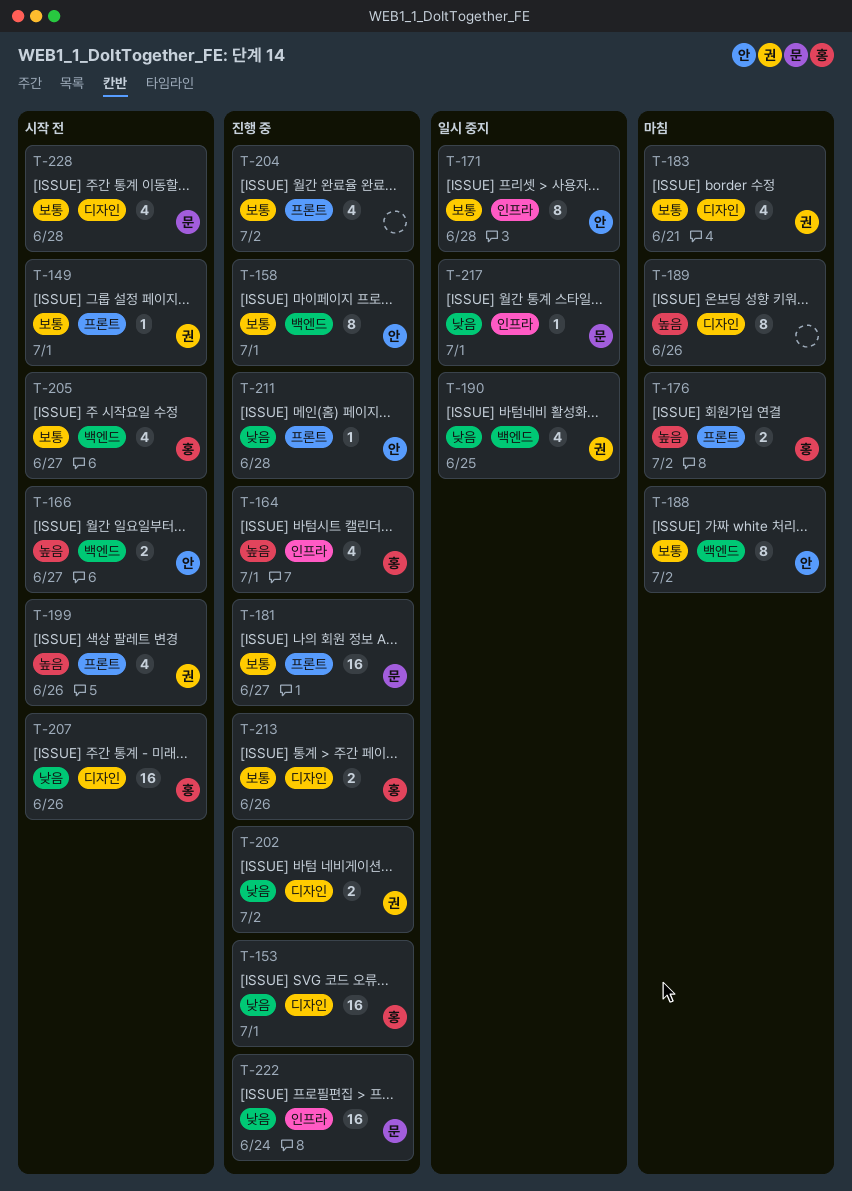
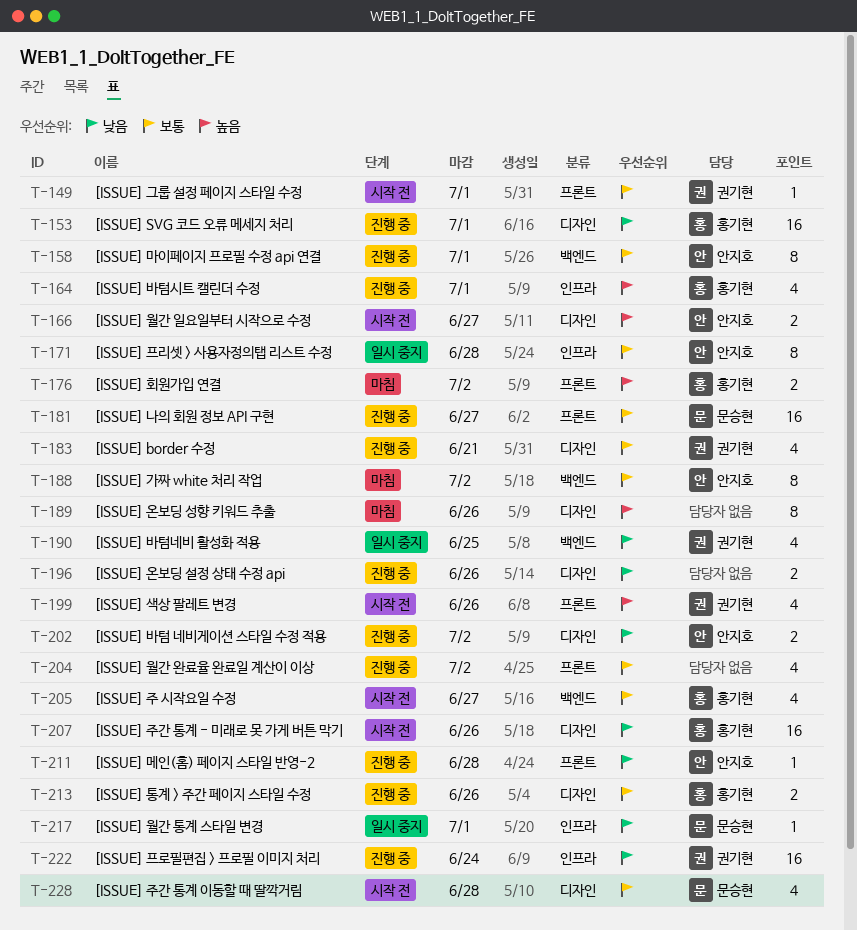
T-166, label: 백엔드 -> 디자인
T-183, status: 마침 -> 진행 중
T-196: none -> present
T-202, owner: 권기현 -> 안지호
T-222, owner: 문승현 -> 권기현

